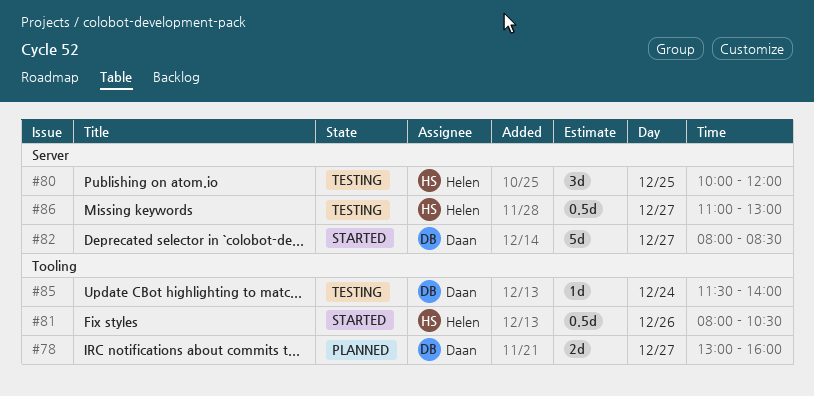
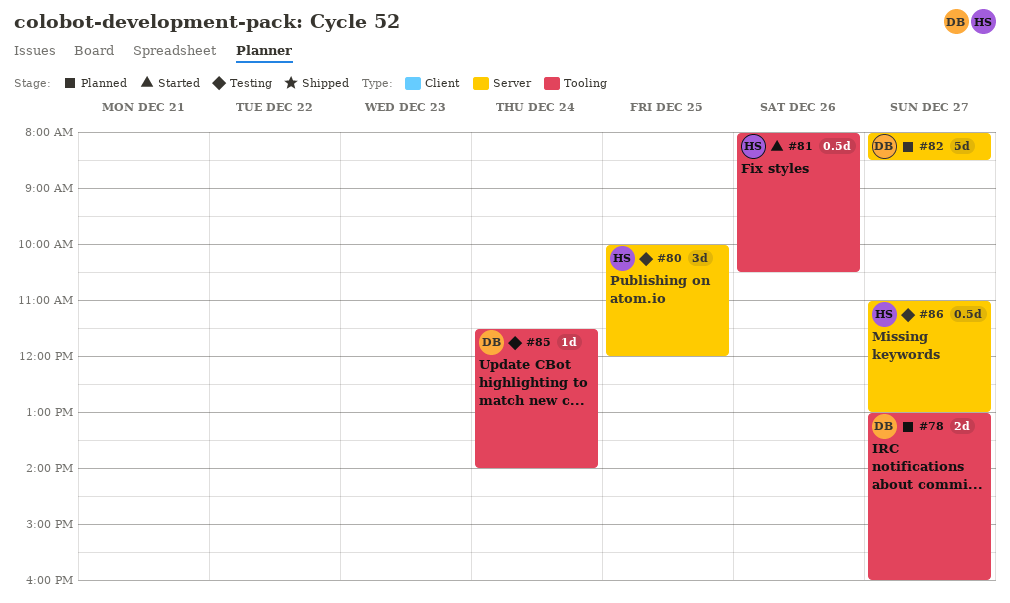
#82, status: Started -> Planned

